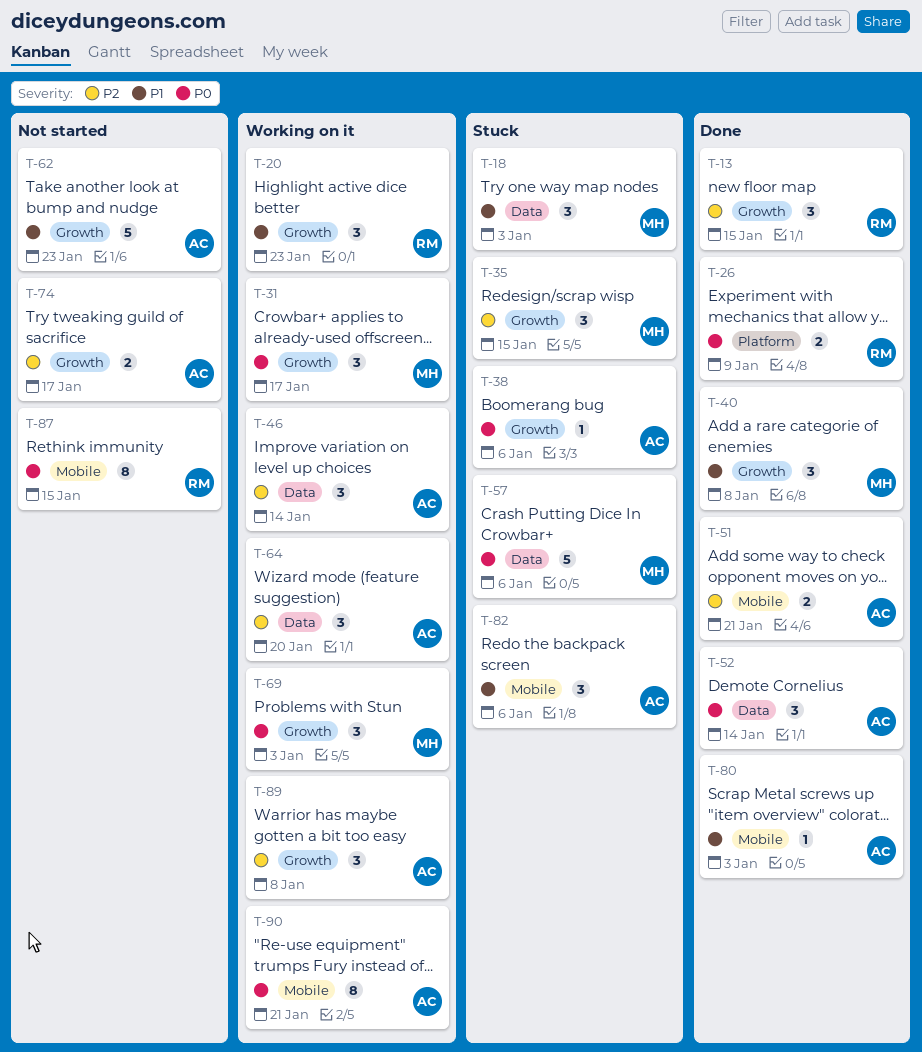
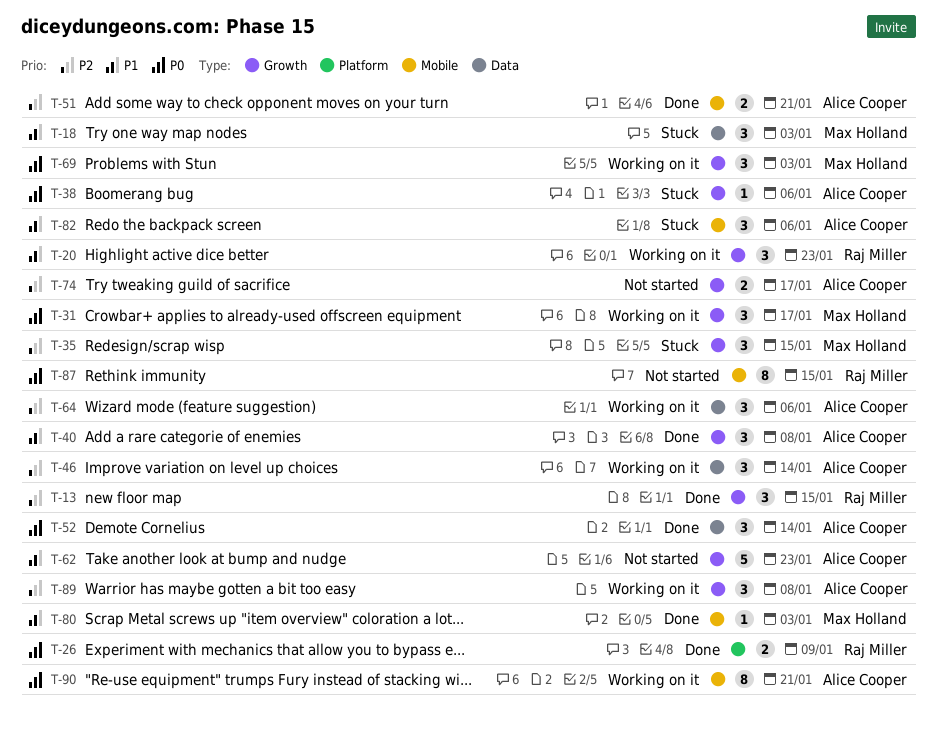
T-40, owner: Max Holland -> Alice Cooper
T-57: present -> none
T-64, due: Jan 20 -> Jan 6
T-80, owner: Alice Cooper -> Max Holland

